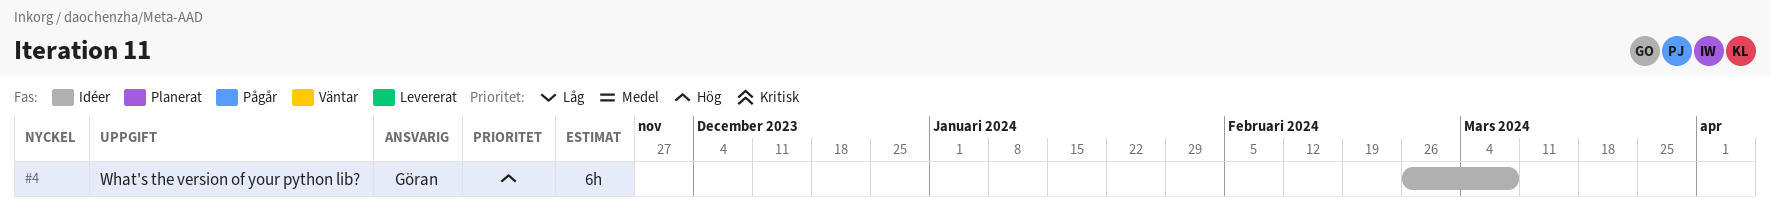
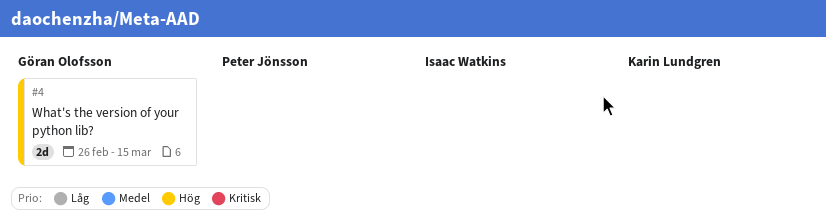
#4, estimate: 6h -> 2d
#4, due: Mar 8 -> Mar 15

